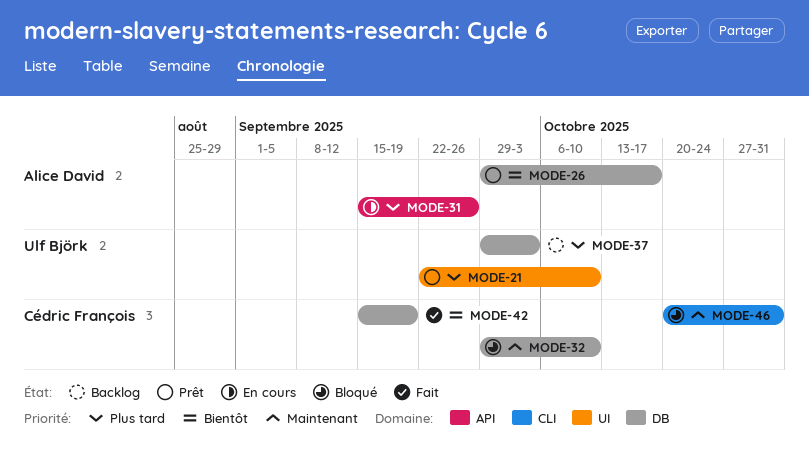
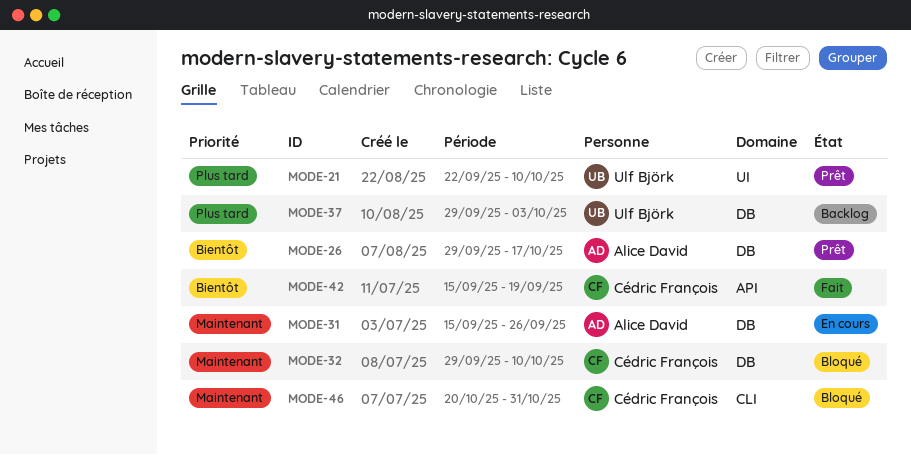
MODE-31, priority: Plus tard -> Maintenant
MODE-31, label: API -> DB
MODE-42, label: DB -> API

